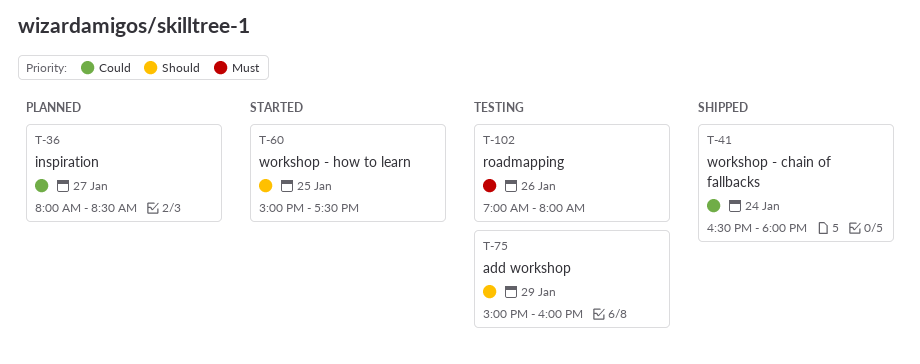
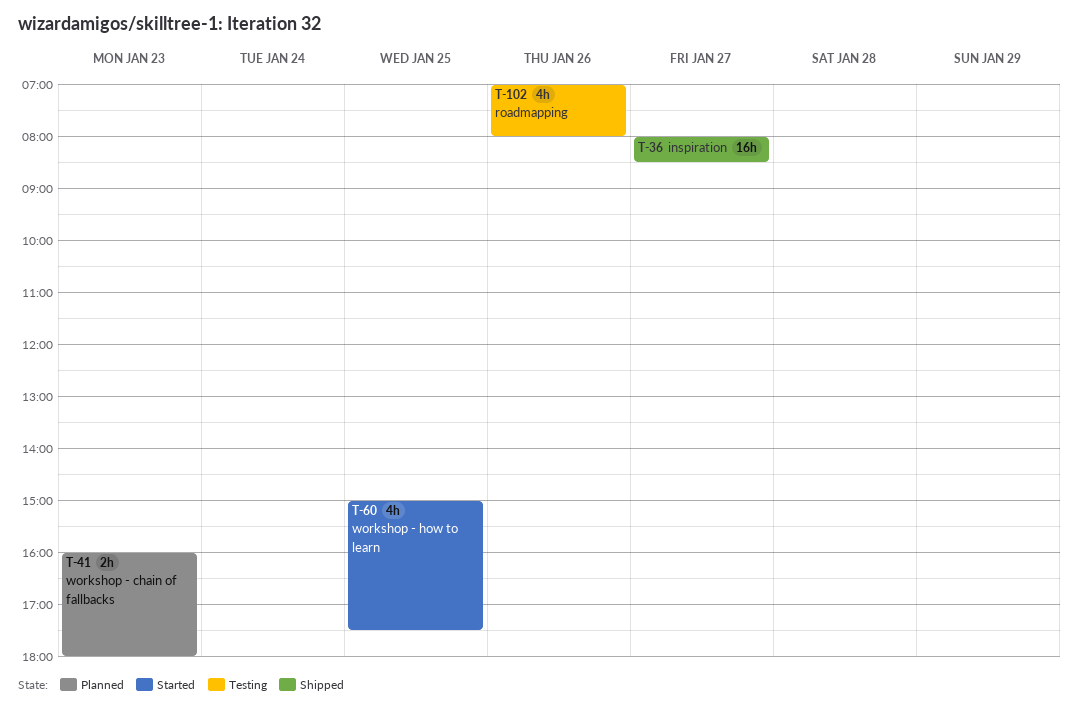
T-36, status: Planned -> Shipped
T-41, status: Shipped -> Planned
T-41, day: Jan 24 -> Jan 23
T-41, begins: 16:30 -> 16:00
T-75: present -> none

